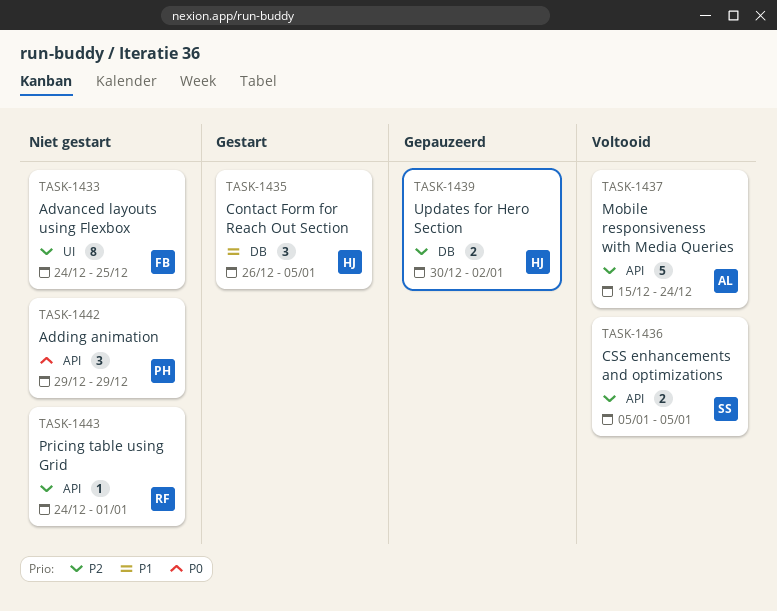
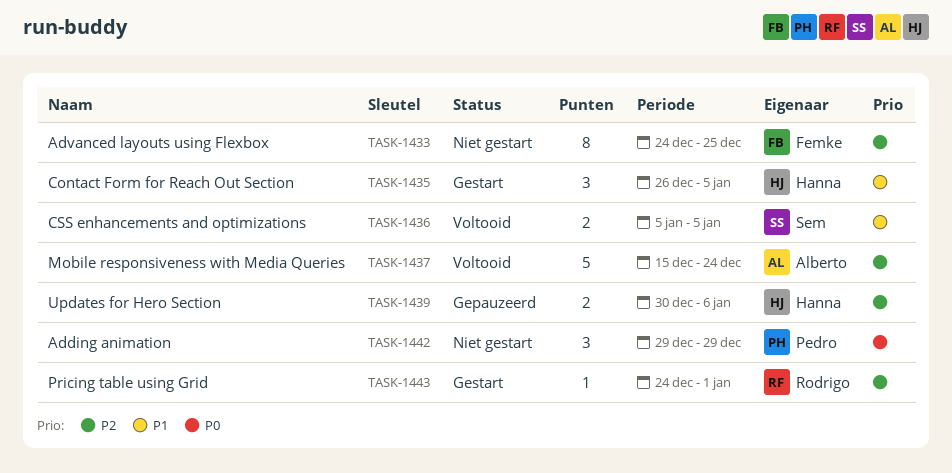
TASK-1436, priority: P2 -> P1
TASK-1439, due: Jan 2 -> Jan 6
TASK-1443, status: Niet gestart -> Gestart

